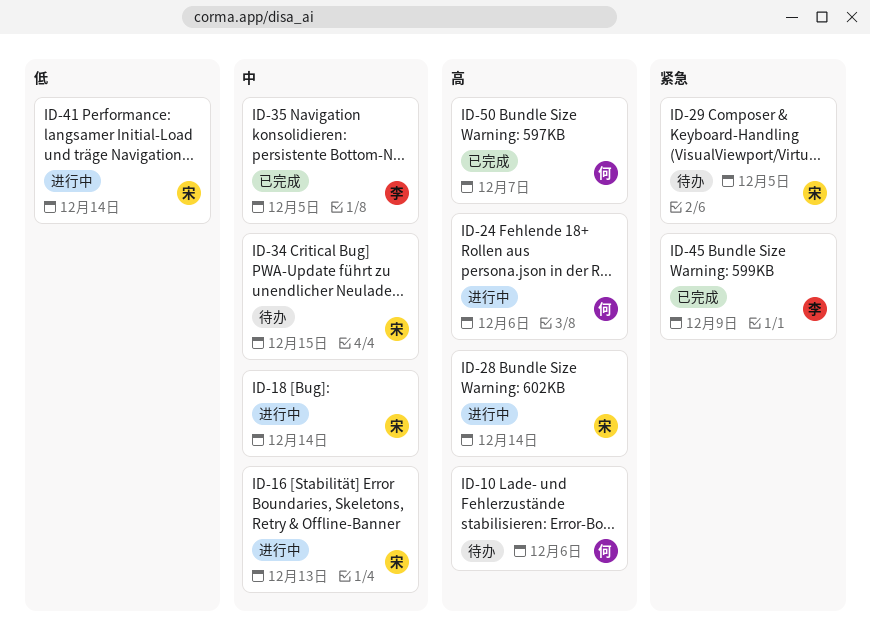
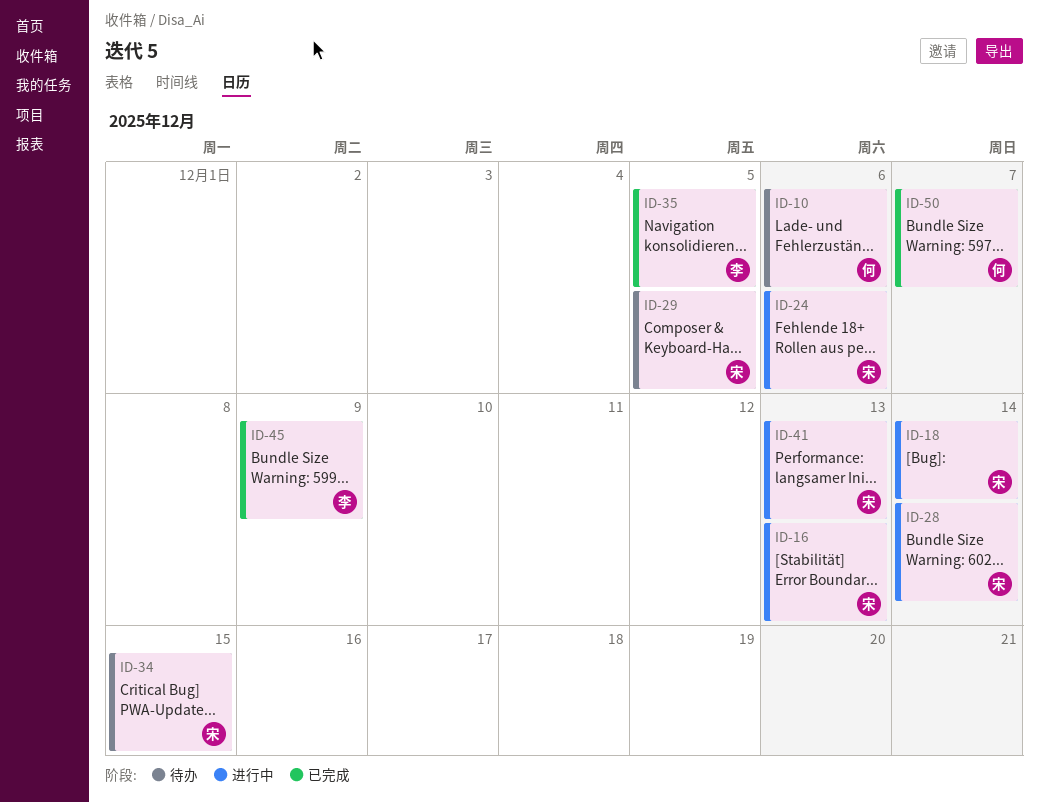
ID-24, owner: 何 -> 宋
ID-41, due: Dec 14 -> Dec 13

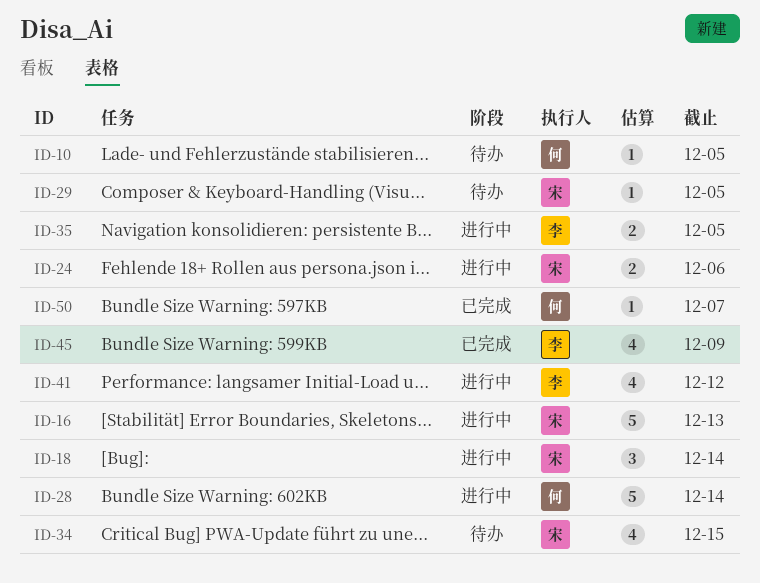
ID-10, due: Dec 6 -> Dec 5
ID-28, owner: 宋 -> 何
ID-35, status: 已完成 -> 进行中
ID-41, owner: 宋 -> 李
ID-41, due: Dec 13 -> Dec 12

